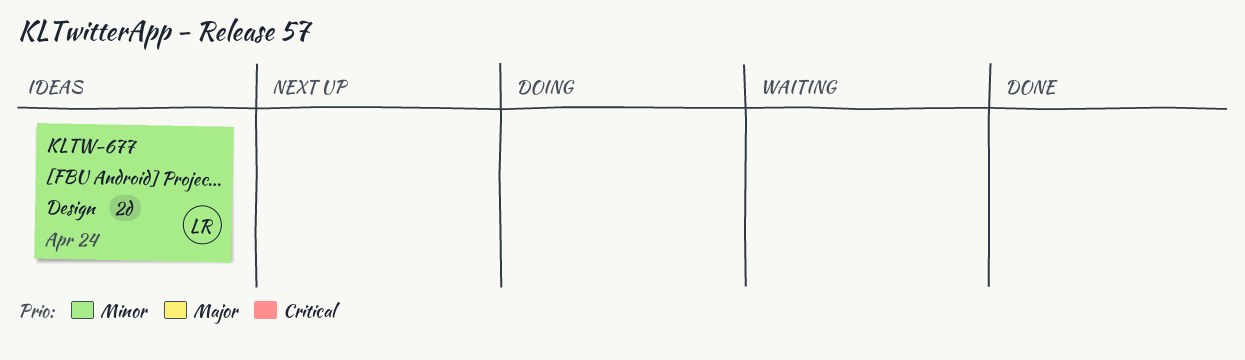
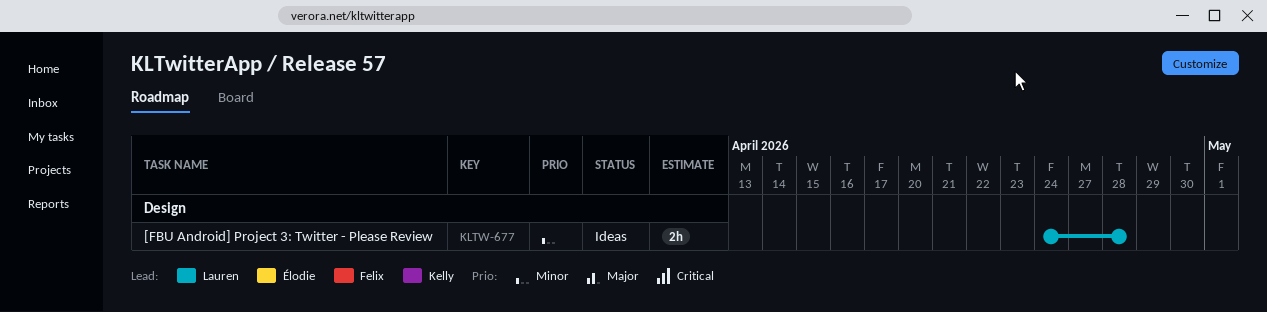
KLTW-677, estimate: 2d -> 2h
KLTW-677, due: Apr 24 -> Apr 28

